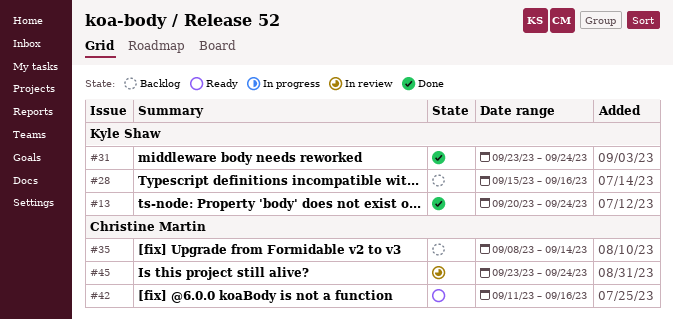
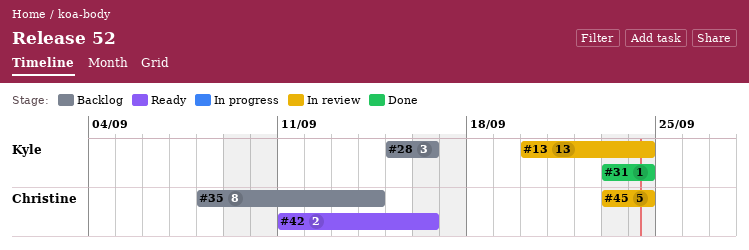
#13, status: Done -> In review

